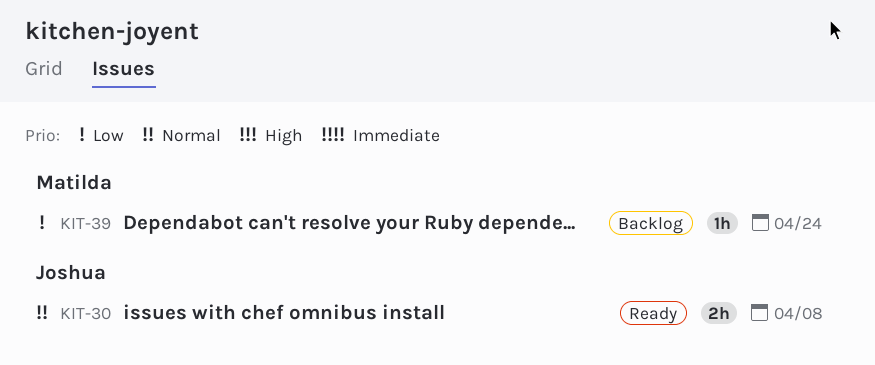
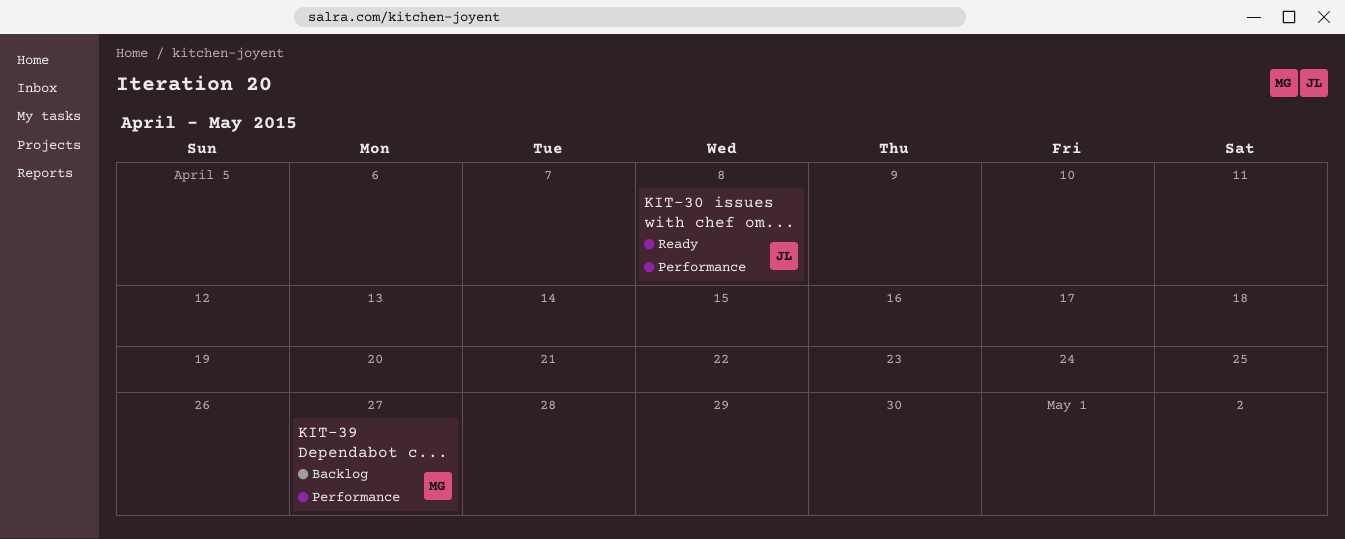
KIT-39, due: Apr 24 -> Apr 27

